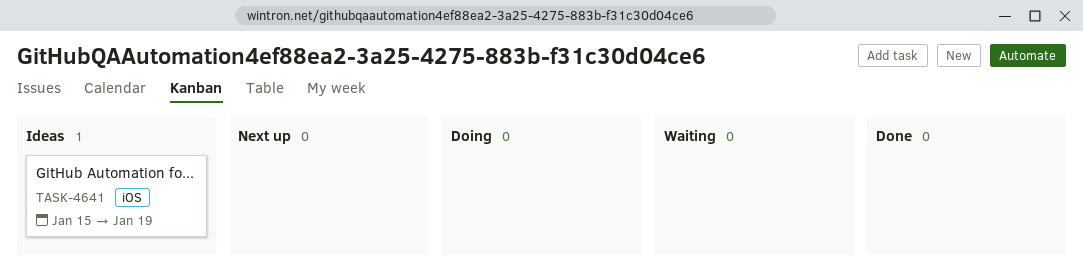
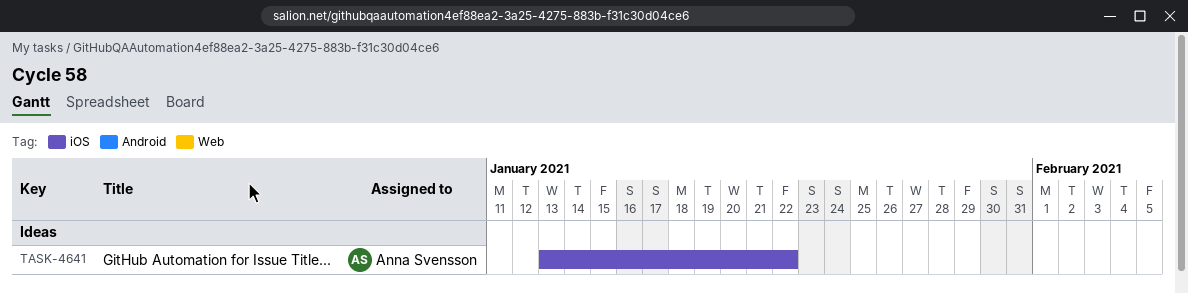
TASK-4641, start: Jan 15 -> Jan 13
TASK-4641, due: Jan 19 -> Jan 22

